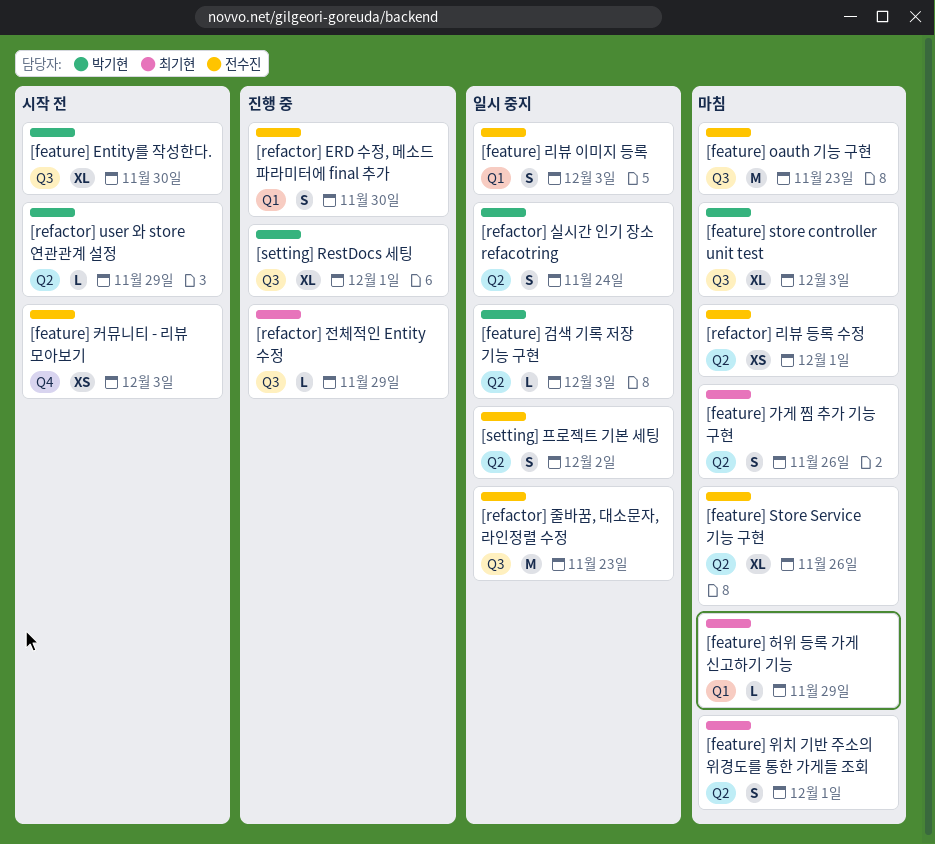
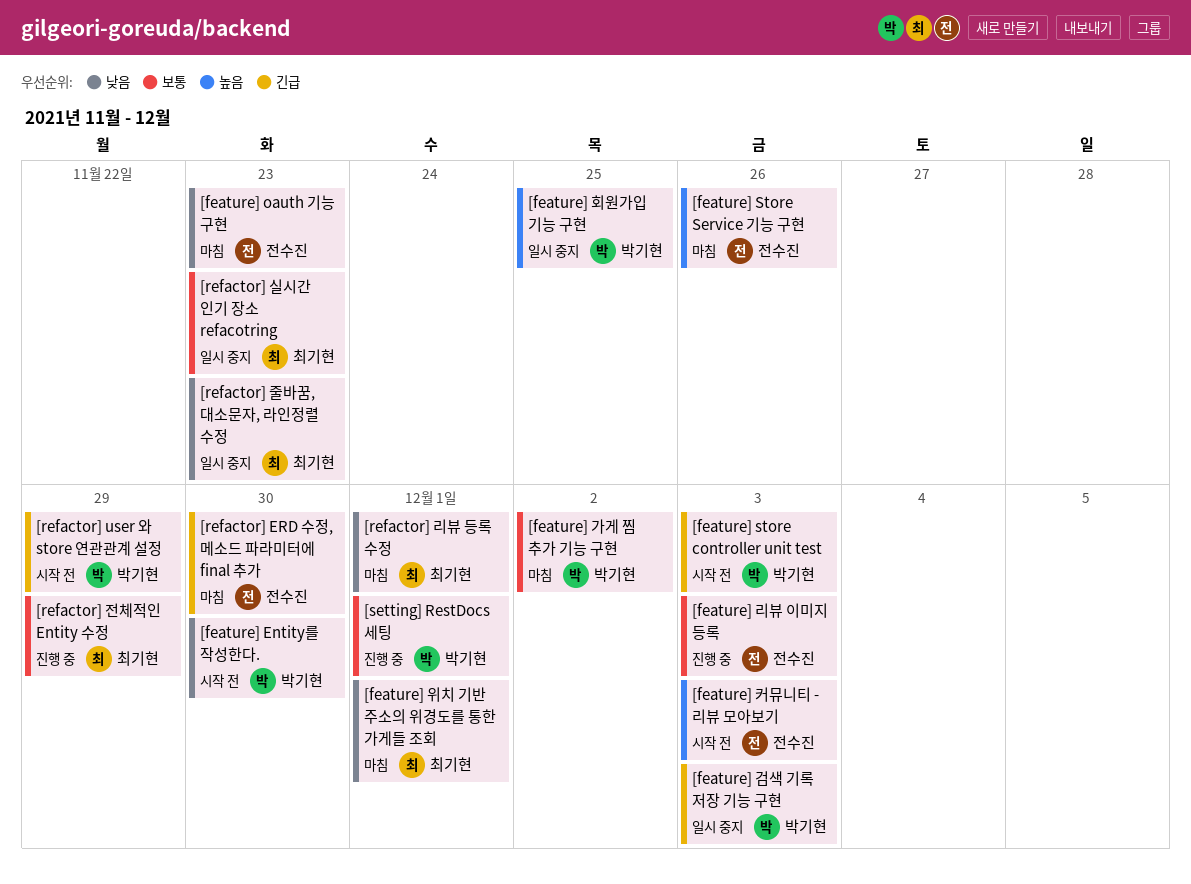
[feature] store controller unit test, status: 마침 -> 시작 전
[feature] 가게 찜 추가 기능 구현, owner: 최기현 -> 박기현
[feature] 가게 찜 추가 기능 구현, due: Nov 26 -> Dec 2
[feature] 리뷰 이미지 등록, status: 일시 중지 -> 진행 중
[feature] 허위 등록 가게 신고하기 기능: present -> none
[feature] 회원가입 기능 구현: none -> present
[refactor] ERD 수정, 메소드 파라미터에 final 추가, status: 진행 중 -> 마침
[refactor] 리뷰 등록 수정, owner: 전수진 -> 최기현
[refactor] 실시간 인기 장소 refacotring, owner: 박기현 -> 최기현
[refactor] 실시간 인기 장소 refacotring, due: Nov 24 -> Nov 23
[refactor] 줄바꿈, 대소문자, 라인정렬 수정, owner: 전수진 -> 최기현
[setting] 프로젝트 기본 세팅: present -> none

